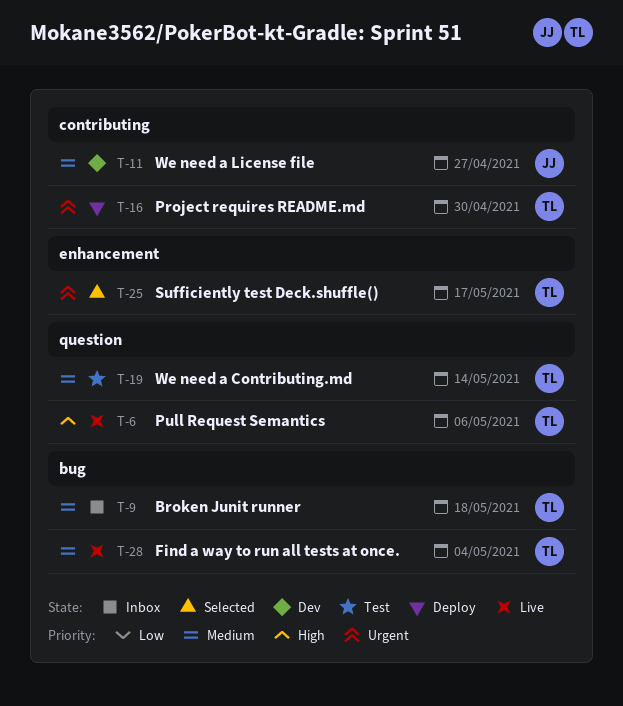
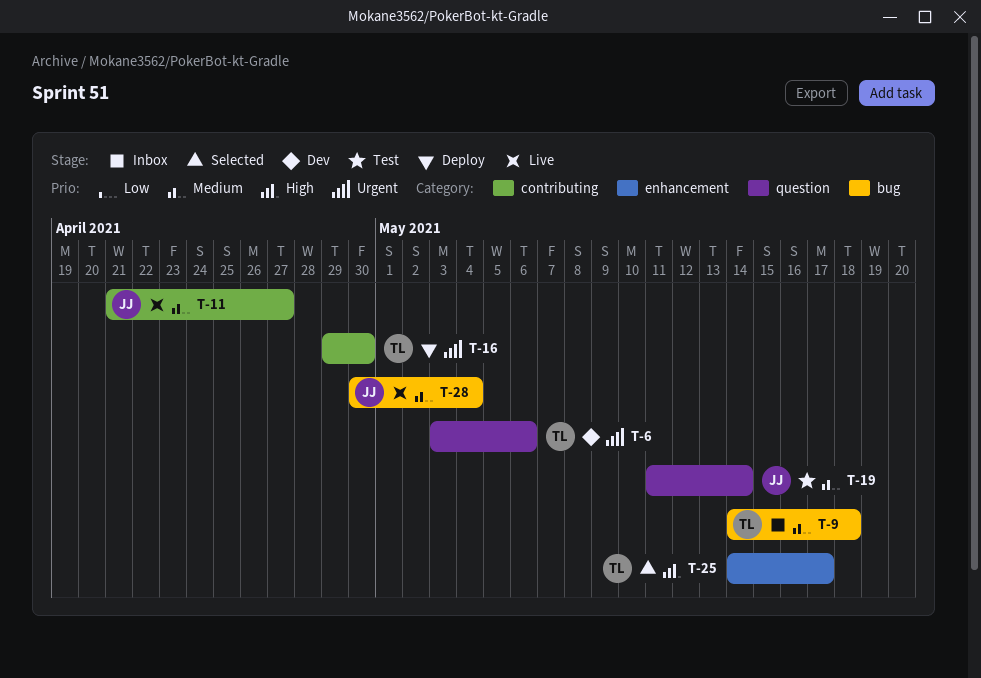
T-6, status: Live -> Dev
T-6, priority: High -> Urgent
T-11, status: Dev -> Live
T-19, owner: TL -> JJ
T-25, priority: Urgent -> High
T-28, owner: TL -> JJ

